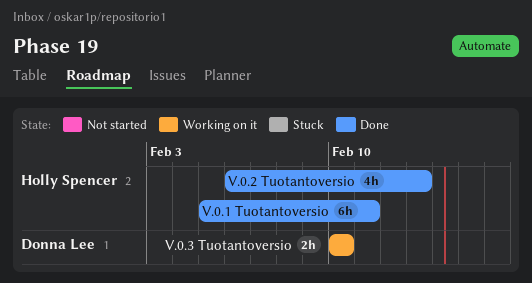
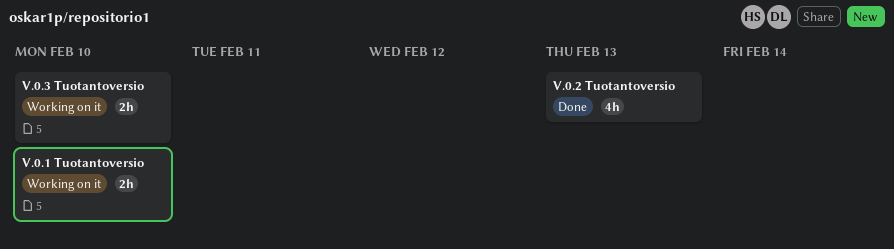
V.0.1 Tuotantoversio, status: Done -> Working on it
V.0.1 Tuotantoversio, estimate: 6h -> 2h
V.0.1 Tuotantoversio, due: Feb 11 -> Feb 10

